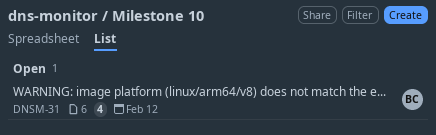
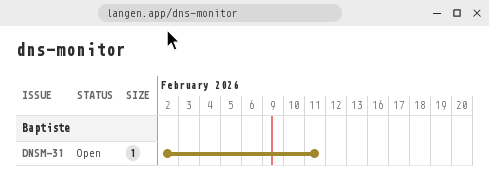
DNSM-31, estimate: 4 -> 1
DNSM-31, due: Feb 12 -> Feb 11

